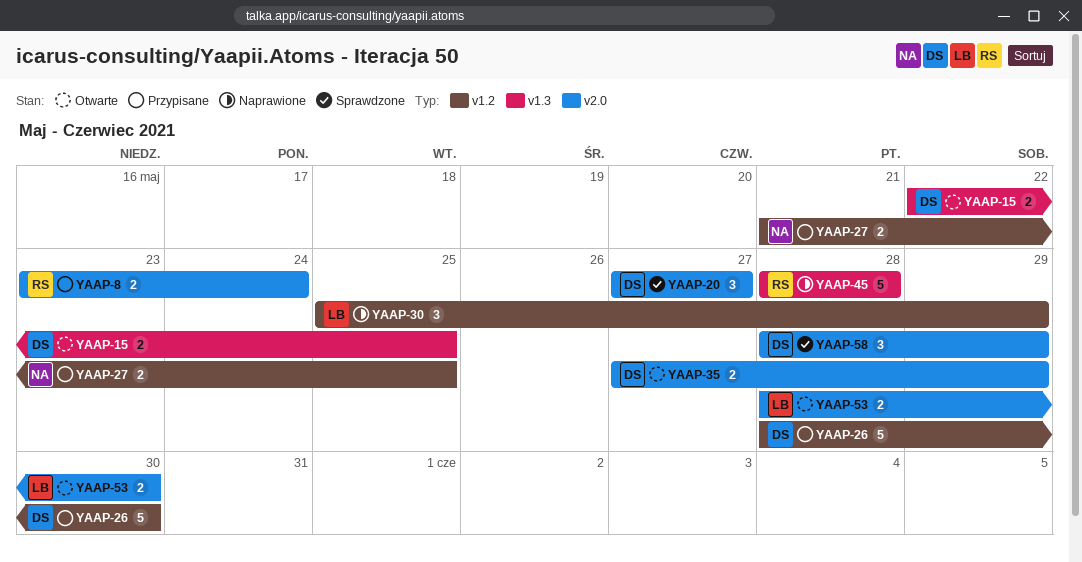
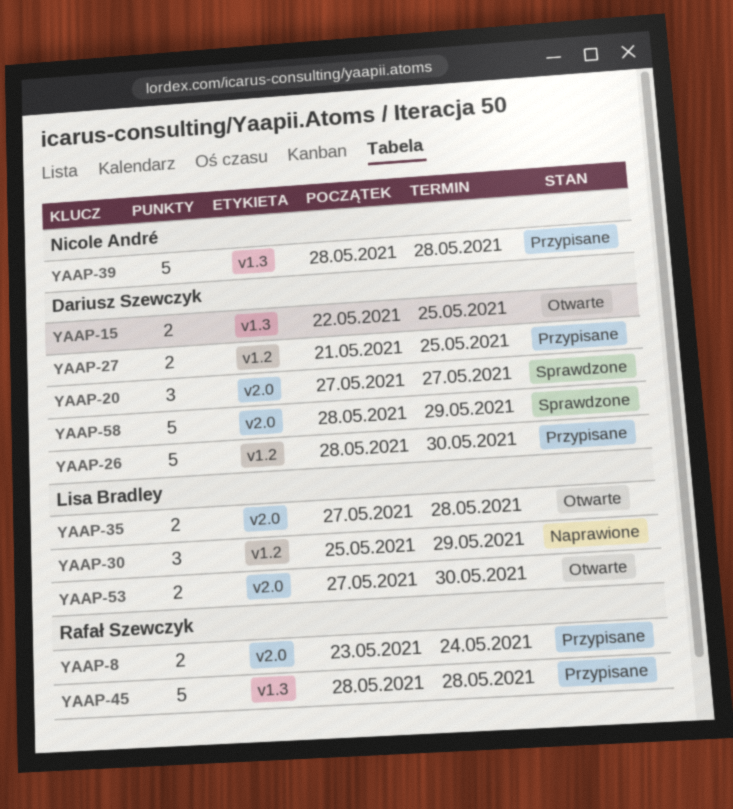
YAAP-27, owner: Nicole André -> Dariusz Szewczyk
YAAP-35, owner: Dariusz Szewczyk -> Lisa Bradley
YAAP-35, due: May 29 -> May 28
YAAP-39: none -> present
YAAP-45, status: Naprawione -> Przypisane
YAAP-53, start: May 28 -> May 27
YAAP-58, estimate: 3 -> 5

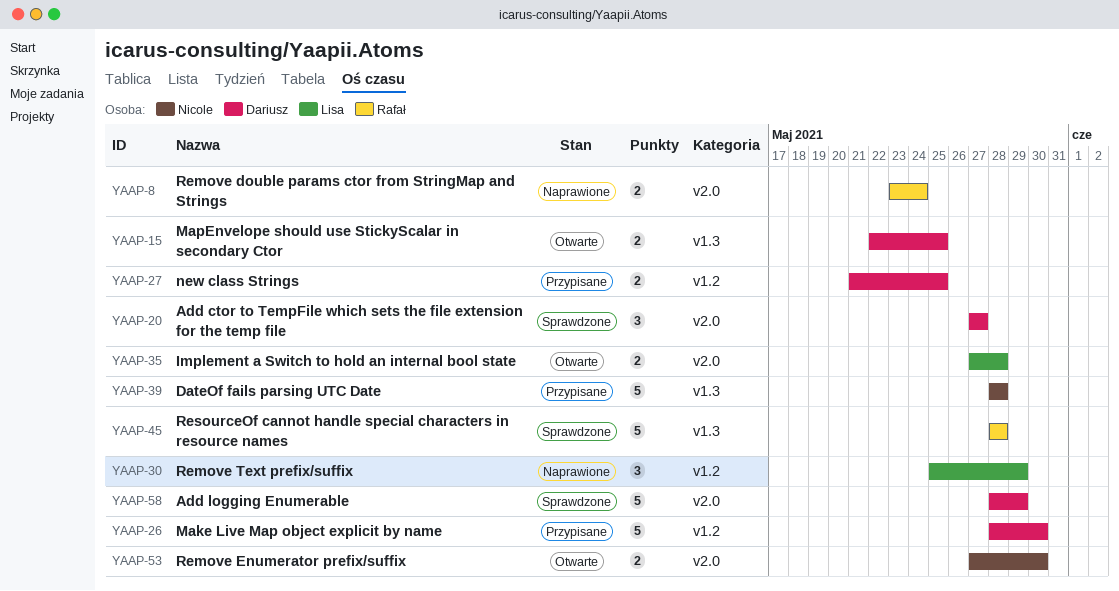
YAAP-8, status: Przypisane -> Naprawione
YAAP-45, status: Przypisane -> Sprawdzone
YAAP-53, owner: Lisa Bradley -> Nicole André

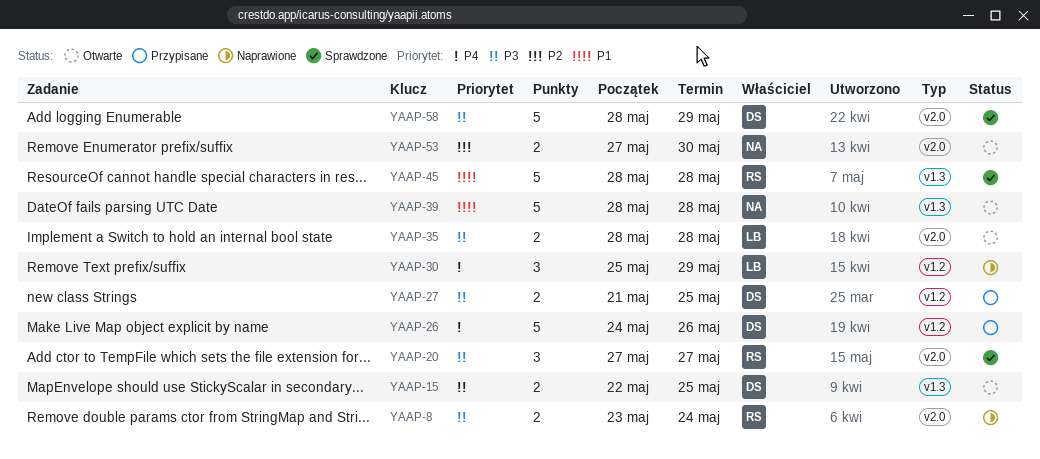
YAAP-20, owner: Dariusz -> Rafał
YAAP-26, start: May 28 -> May 24
YAAP-26, due: May 30 -> May 26
YAAP-35, start: May 27 -> May 28
YAAP-39, status: Przypisane -> Otwarte

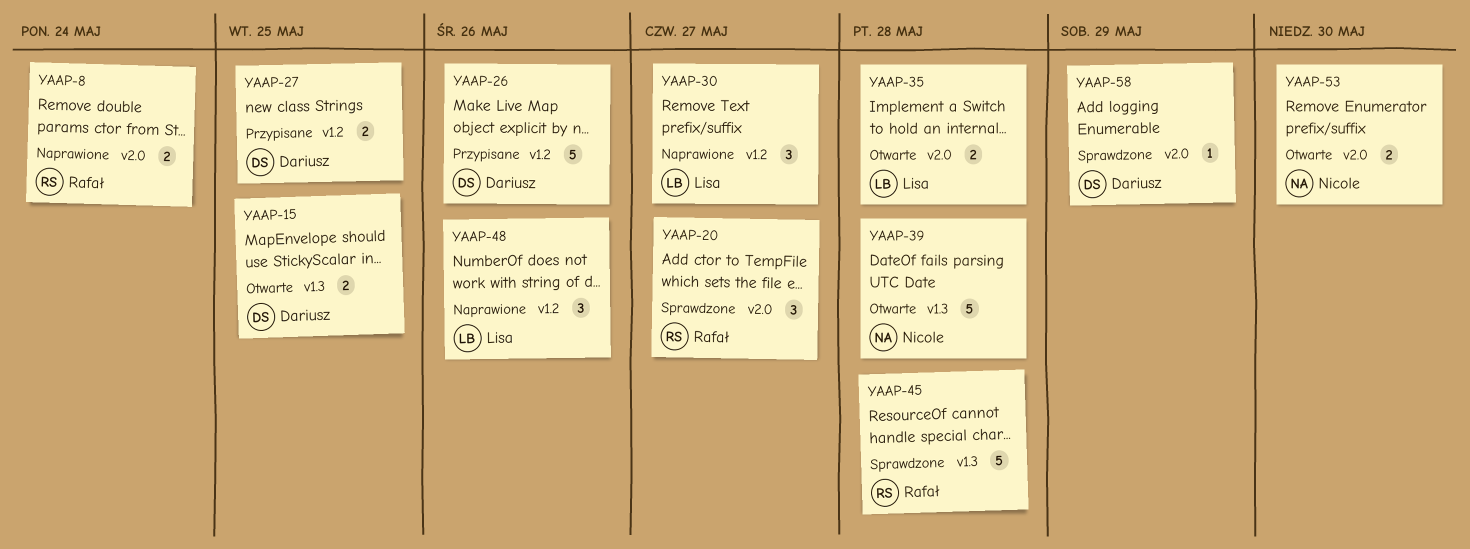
YAAP-30, due: May 29 -> May 27
YAAP-48: none -> present
YAAP-58, estimate: 5 -> 1

